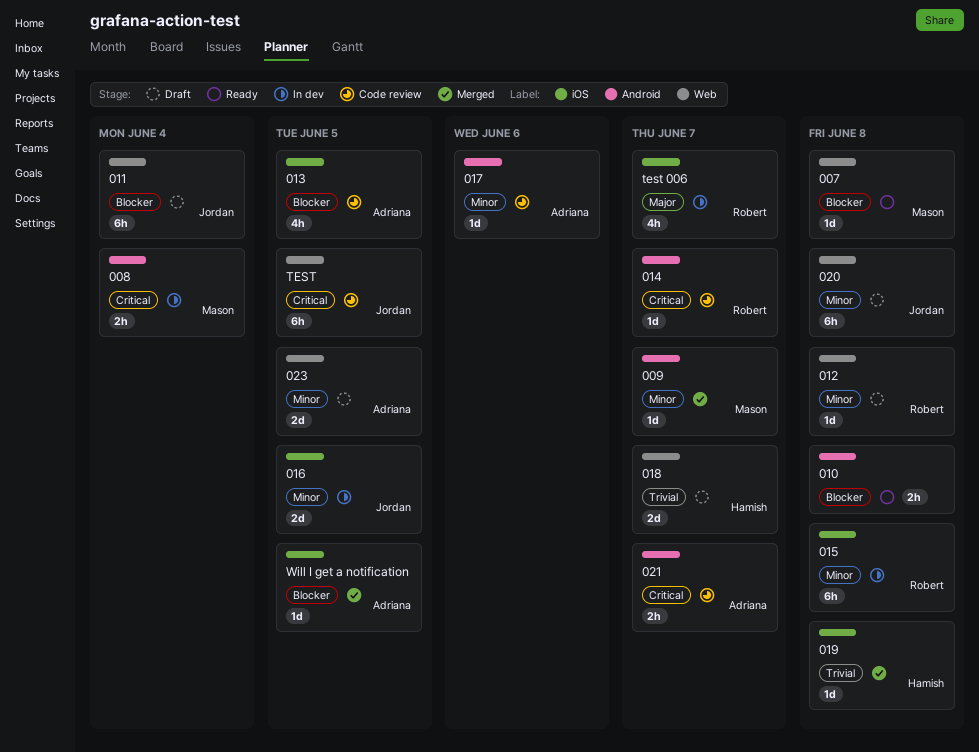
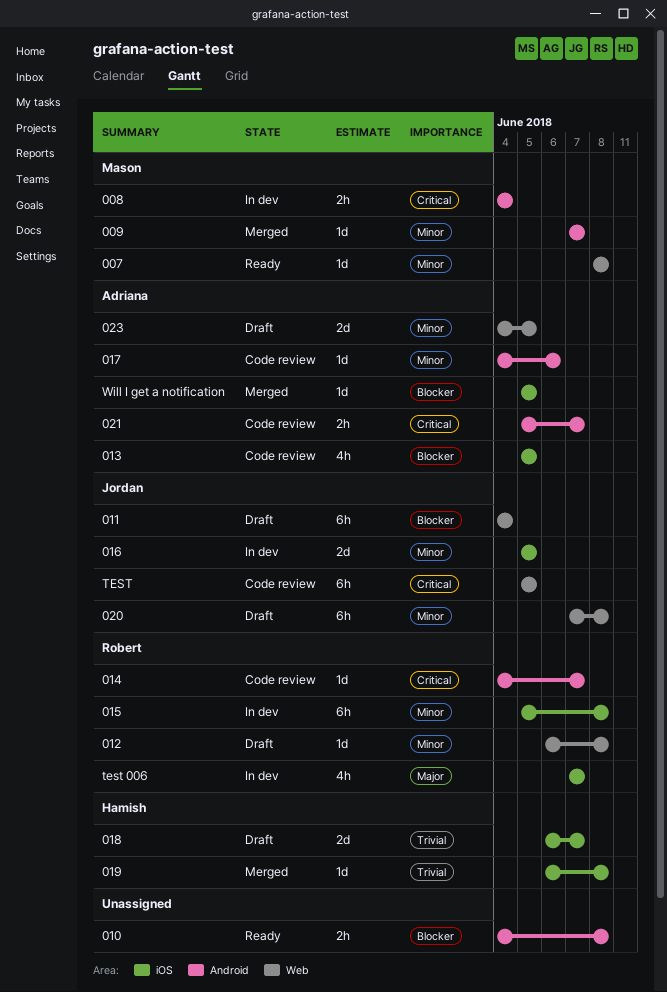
007, priority: Blocker -> Minor
018, label: Web -> iOS

